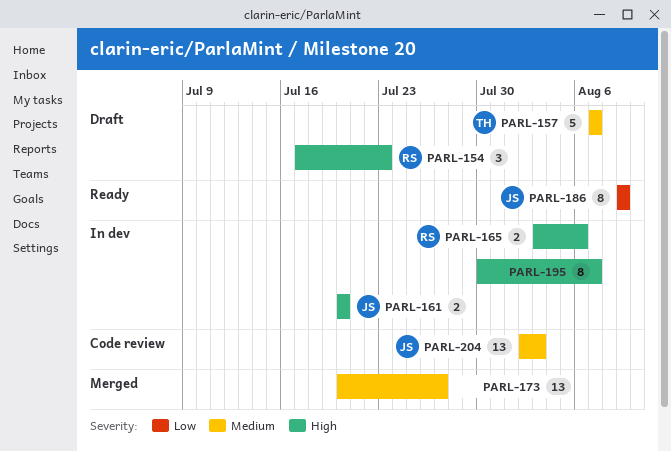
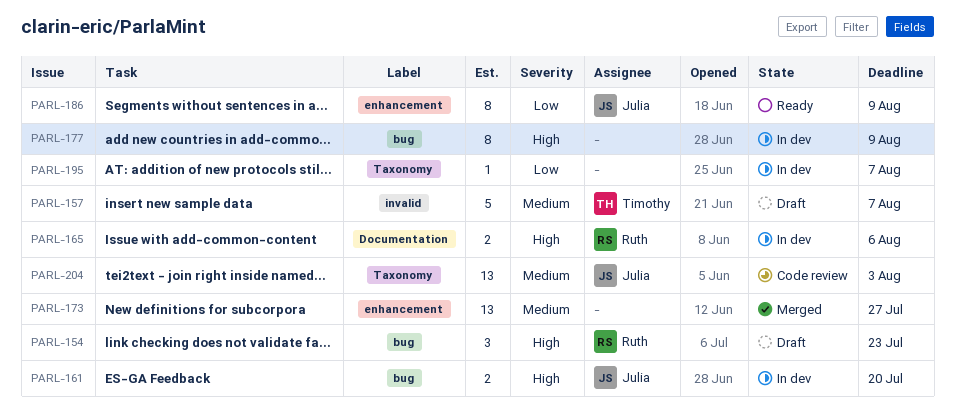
PARL-177: none -> present
PARL-195, priority: High -> Low
PARL-195, estimate: 8 -> 1

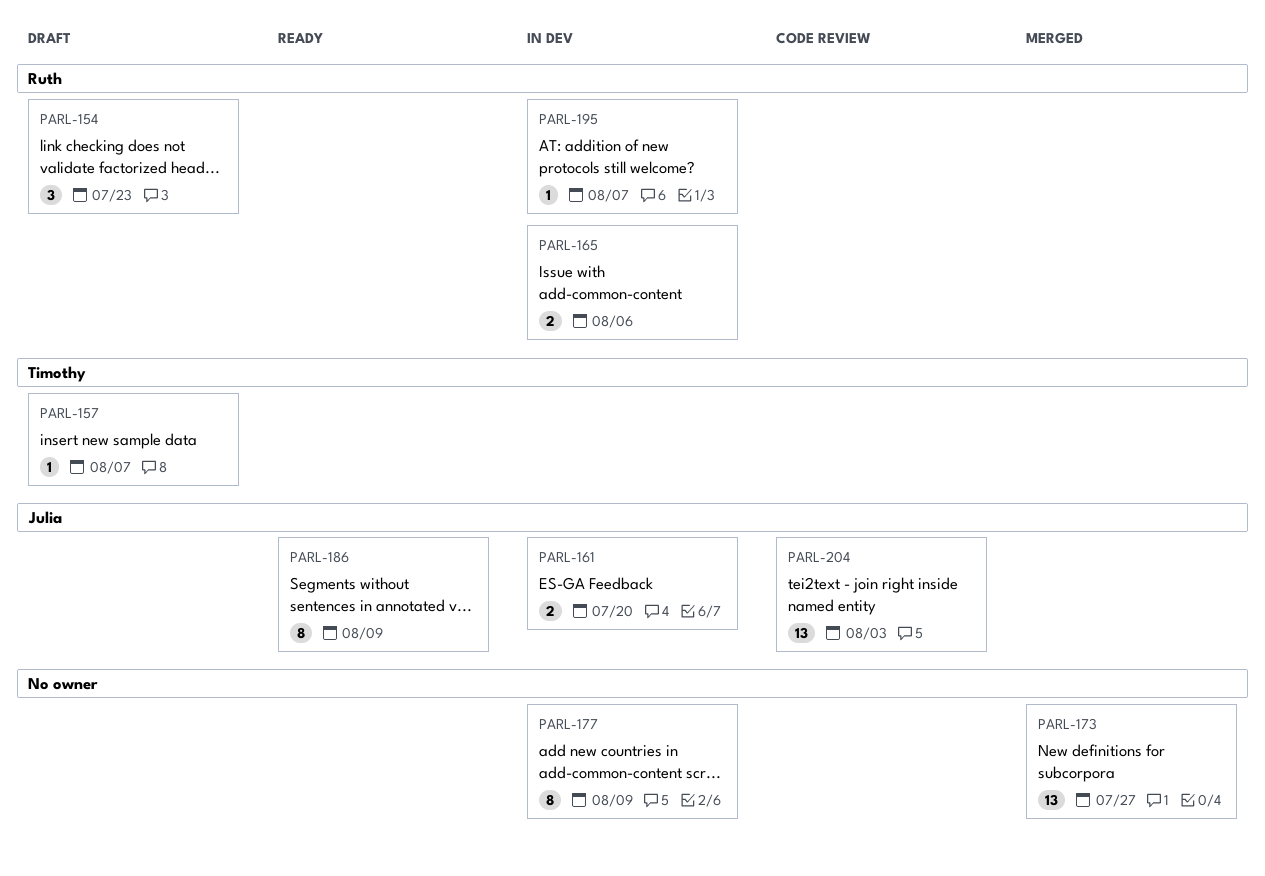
PARL-157, estimate: 5 -> 1
PARL-195, owner: none -> Ruth

